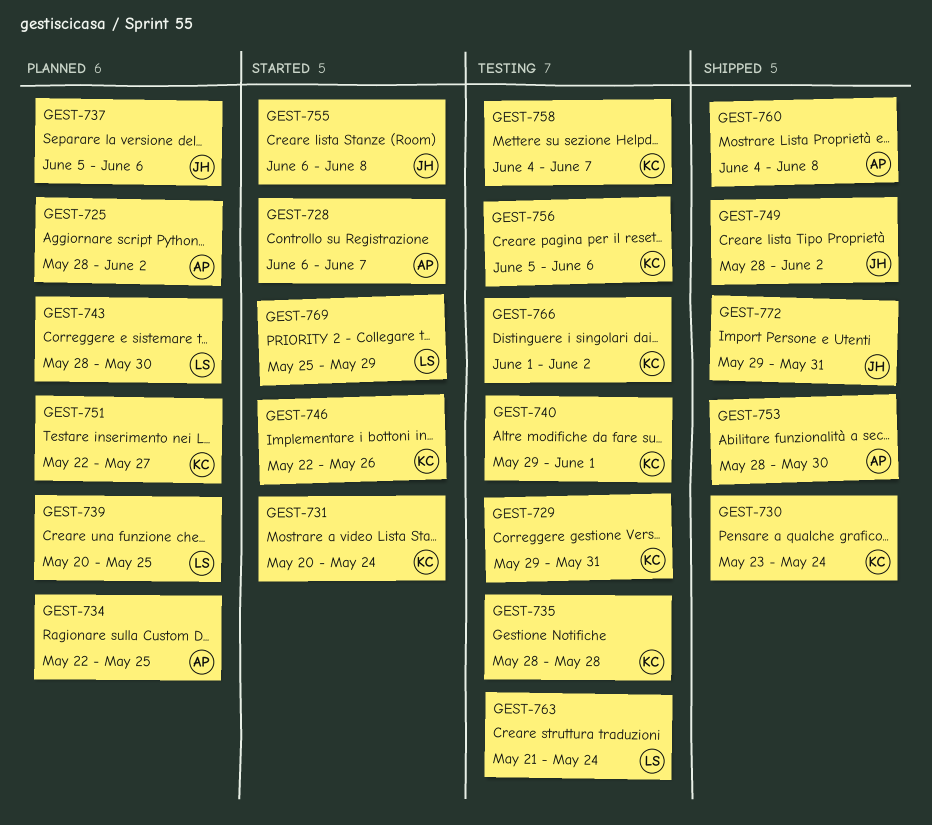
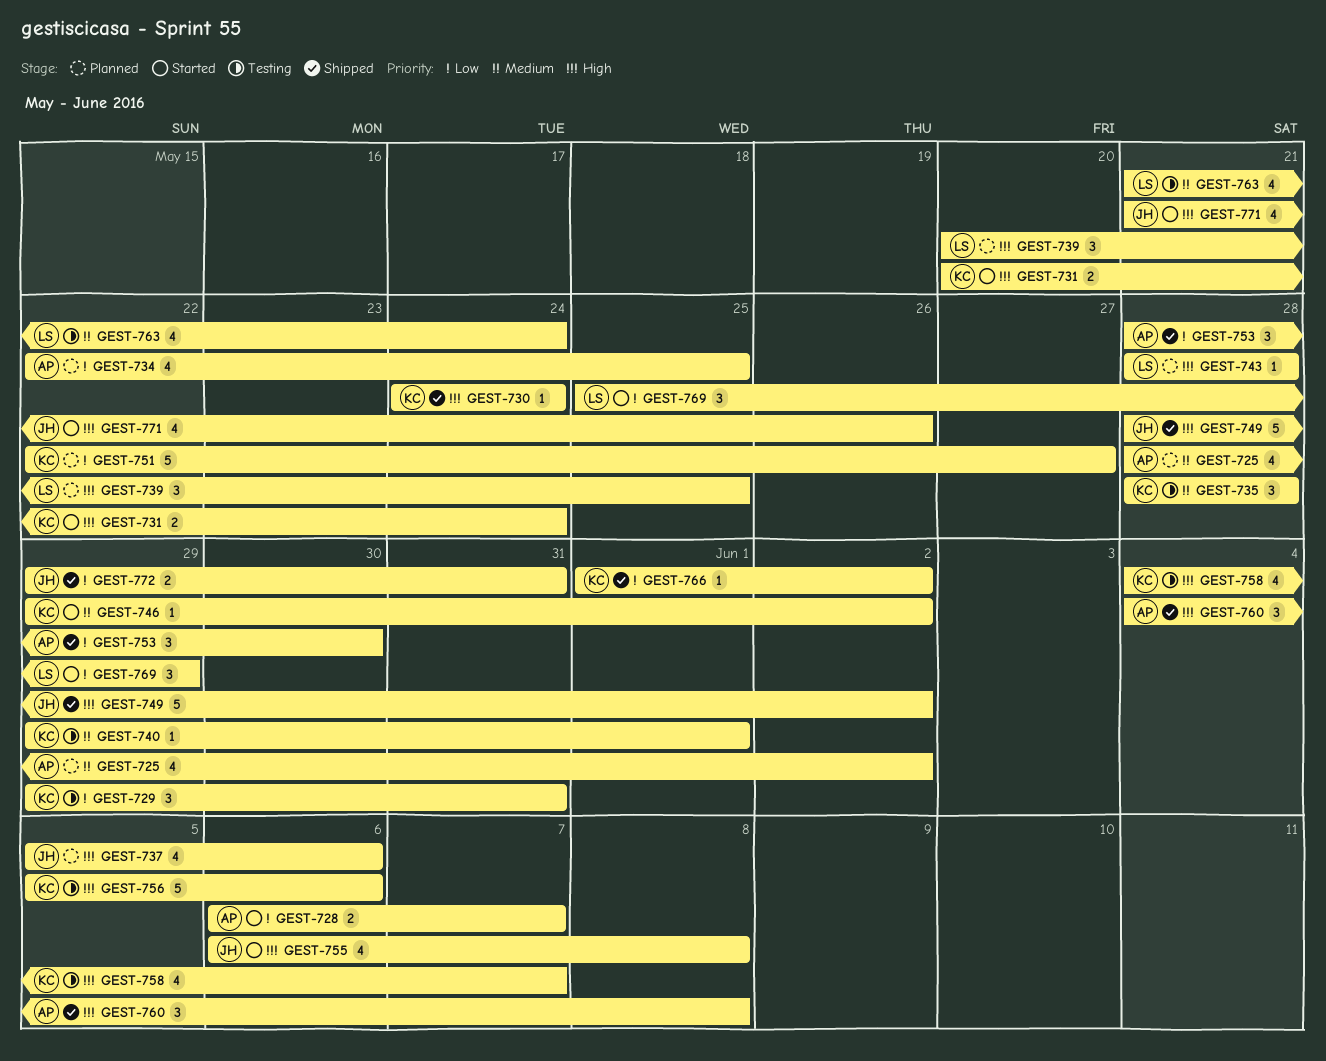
GEST-730, start: May 23 -> May 24
GEST-743, due: May 30 -> May 28
GEST-746, start: May 22 -> May 29
GEST-746, due: May 26 -> Jun 2
GEST-766, status: Testing -> Shipped
GEST-771: none -> present

